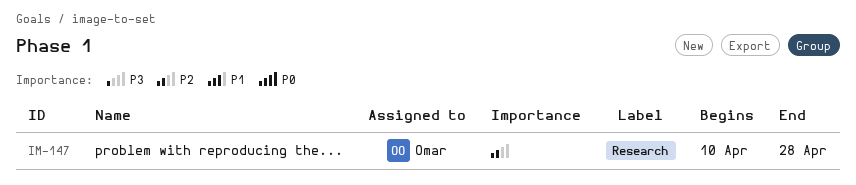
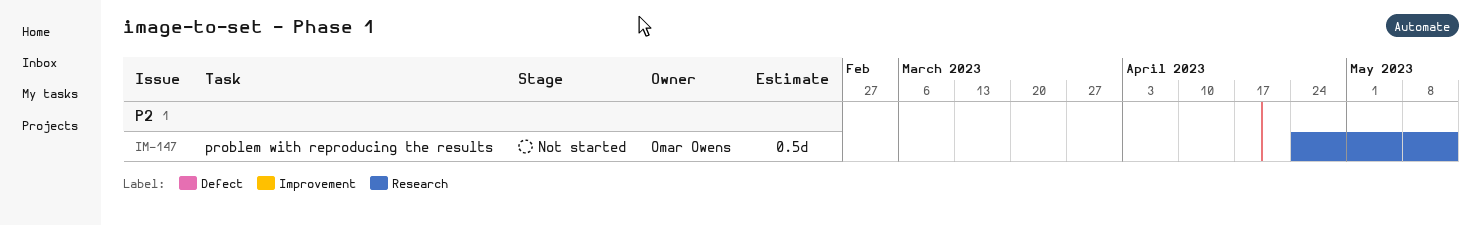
IM-147, start: Apr 10 -> Apr 24
IM-147, due: Apr 28 -> May 12

